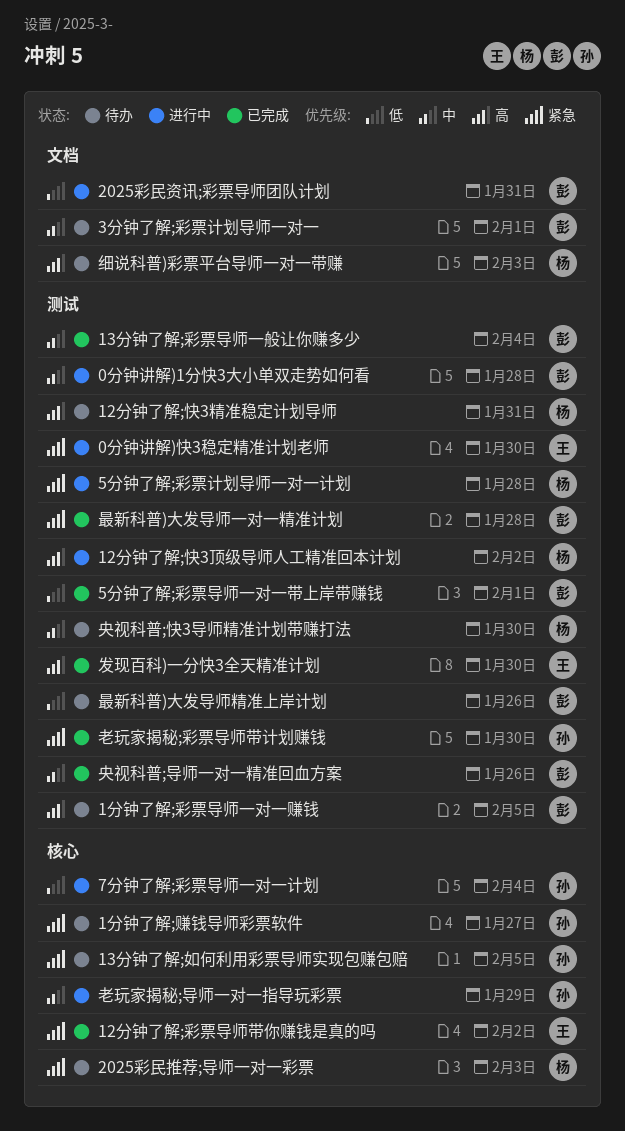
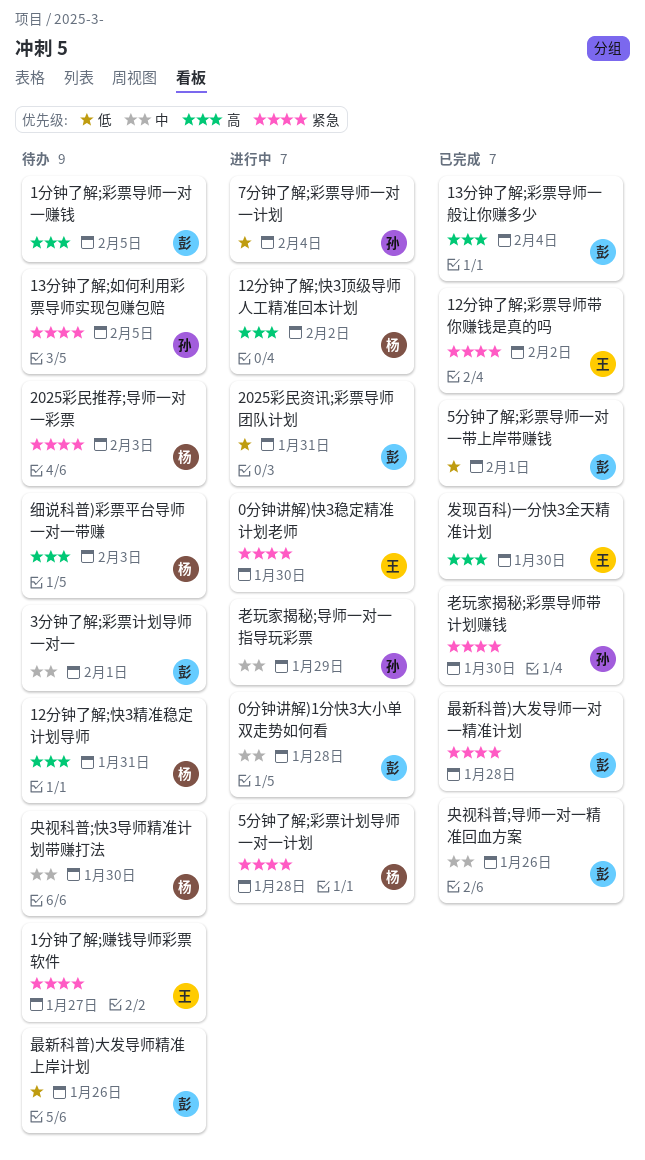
13分钟了解;彩票导师一般让你赚多少, priority: 中 -> 高
1分钟了解;赚钱导师彩票软件, owner: 孙 -> 王

